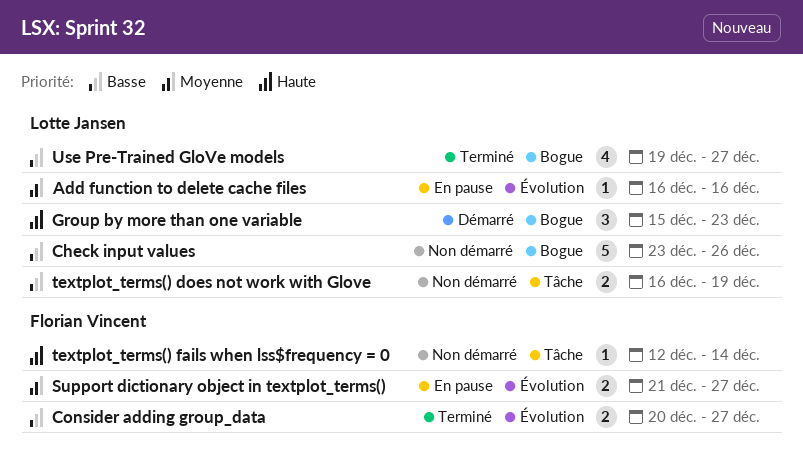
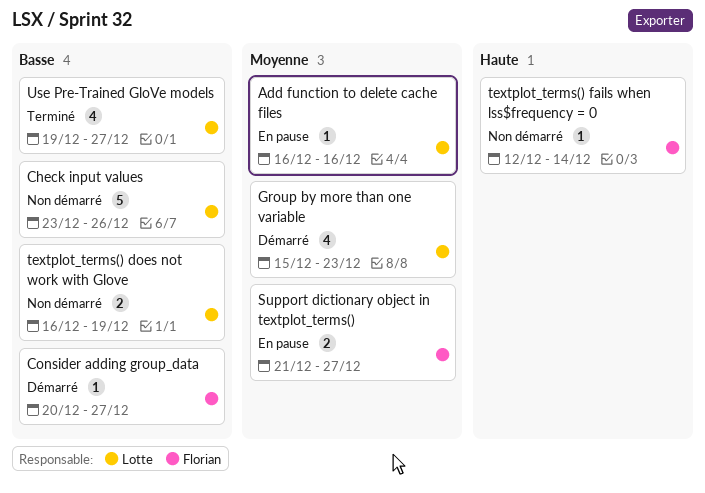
Consider adding group_data, status: Terminé -> Démarré
Consider adding group_data, estimate: 2 -> 1
Group by more than one variable, priority: Haute -> Moyenne
Group by more than one variable, estimate: 3 -> 4

